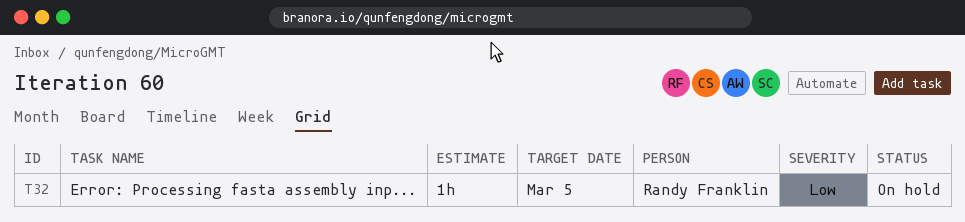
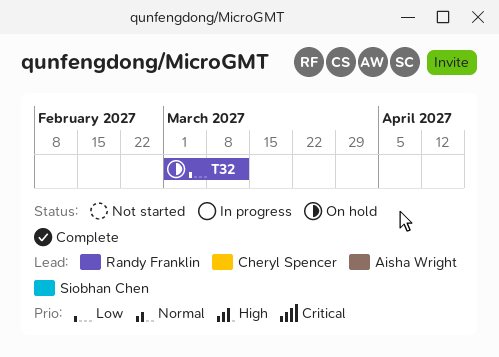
T32, due: Mar 5 -> Mar 12

